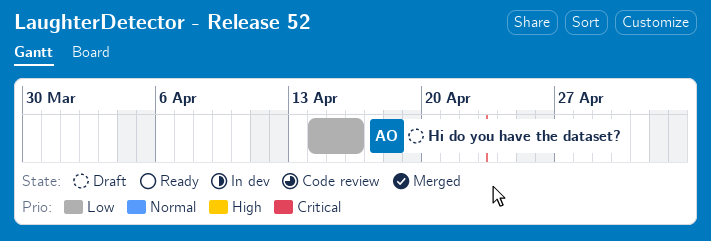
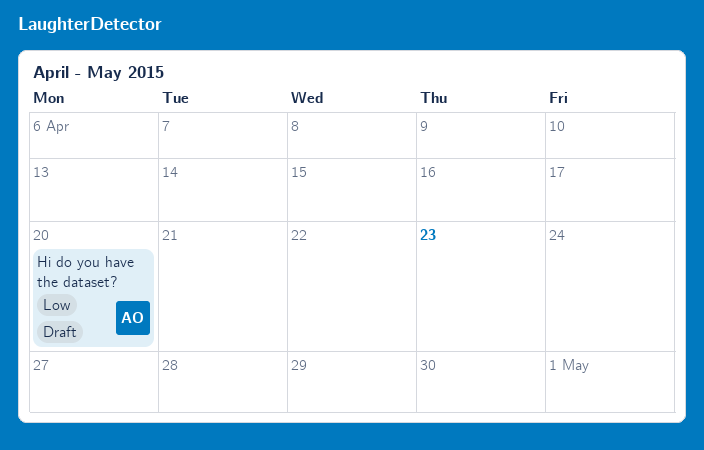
Hi do you have the dataset?, due: Apr 16 -> Apr 20

